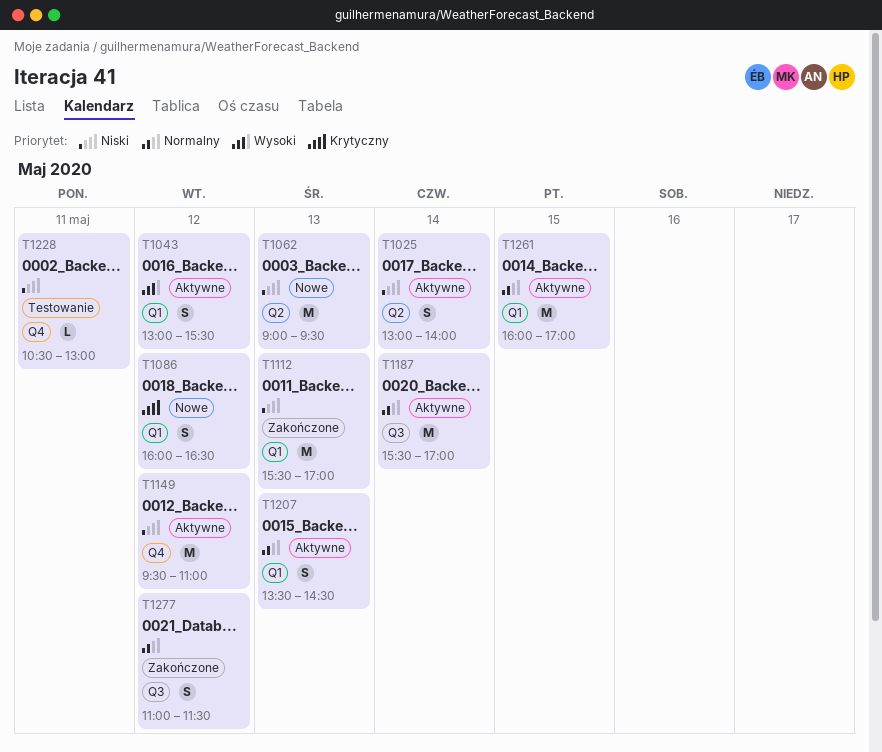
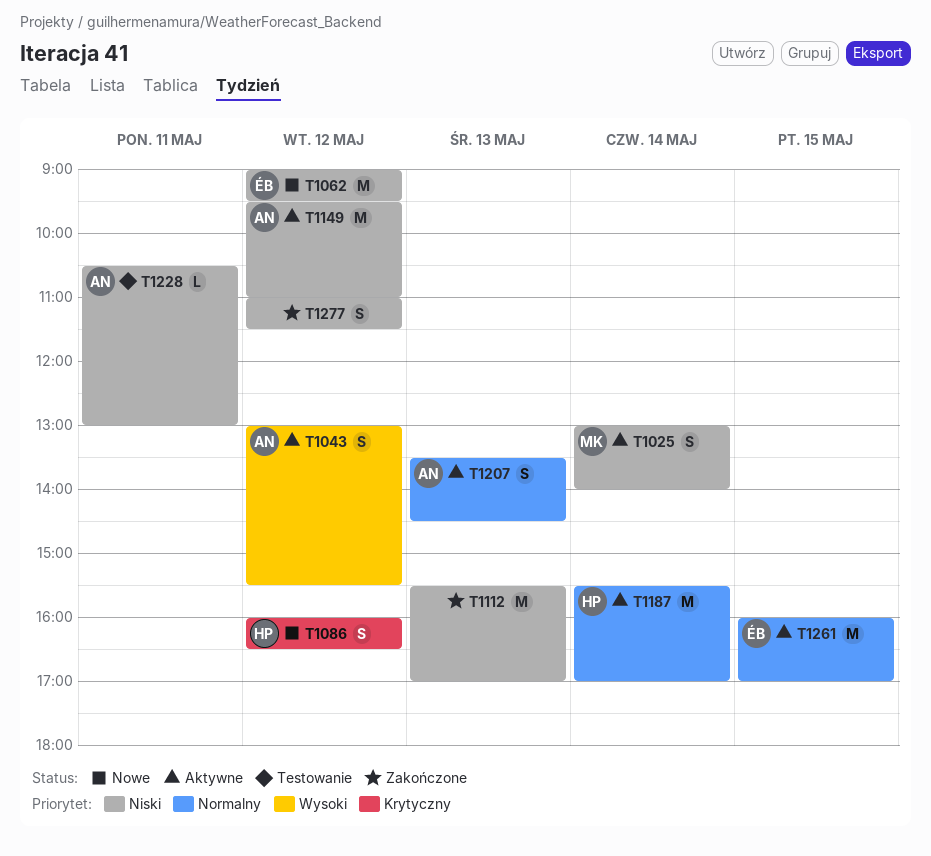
T1062, day: May 13 -> May 12
T1277, priority: Normalny -> Niski

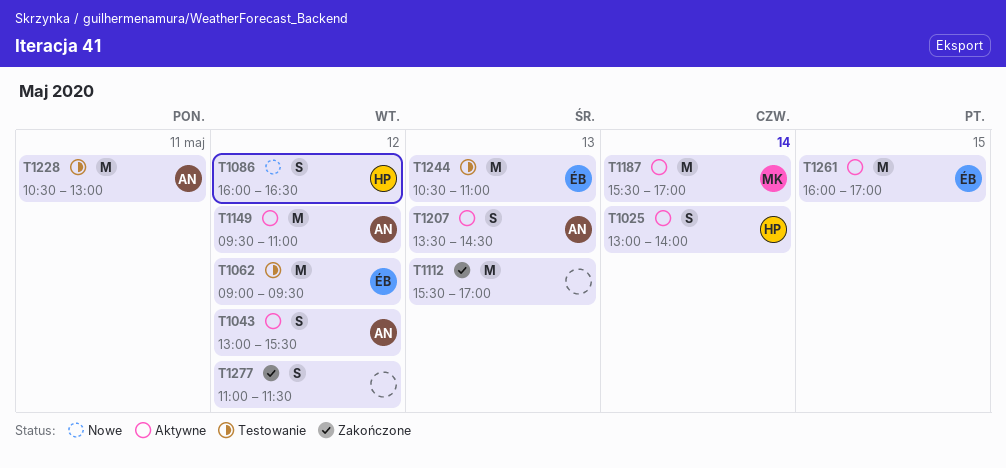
T1025, owner: MK -> HP
T1062, status: Nowe -> Testowanie
T1187, owner: HP -> MK
T1228, estimate: L -> M
T1244: none -> present

